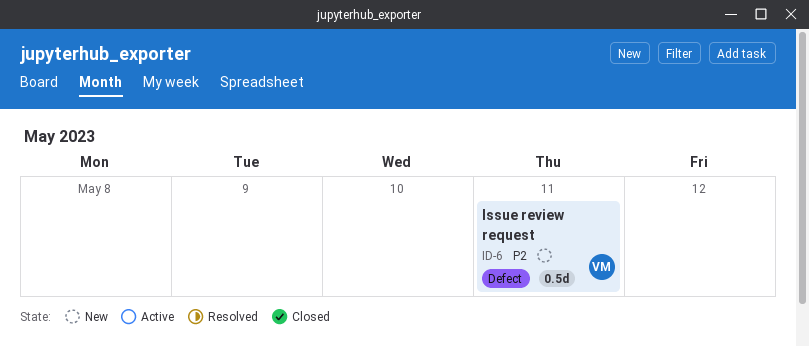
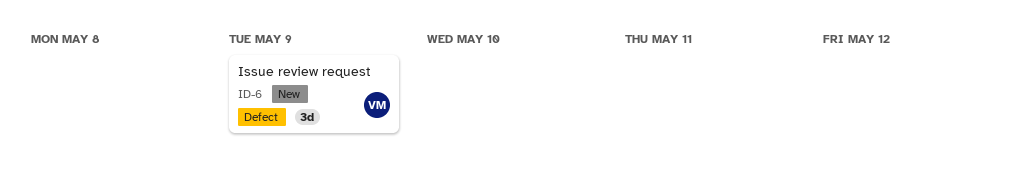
ID-6, estimate: 0.5d -> 3d
ID-6, due: May 11 -> May 9

